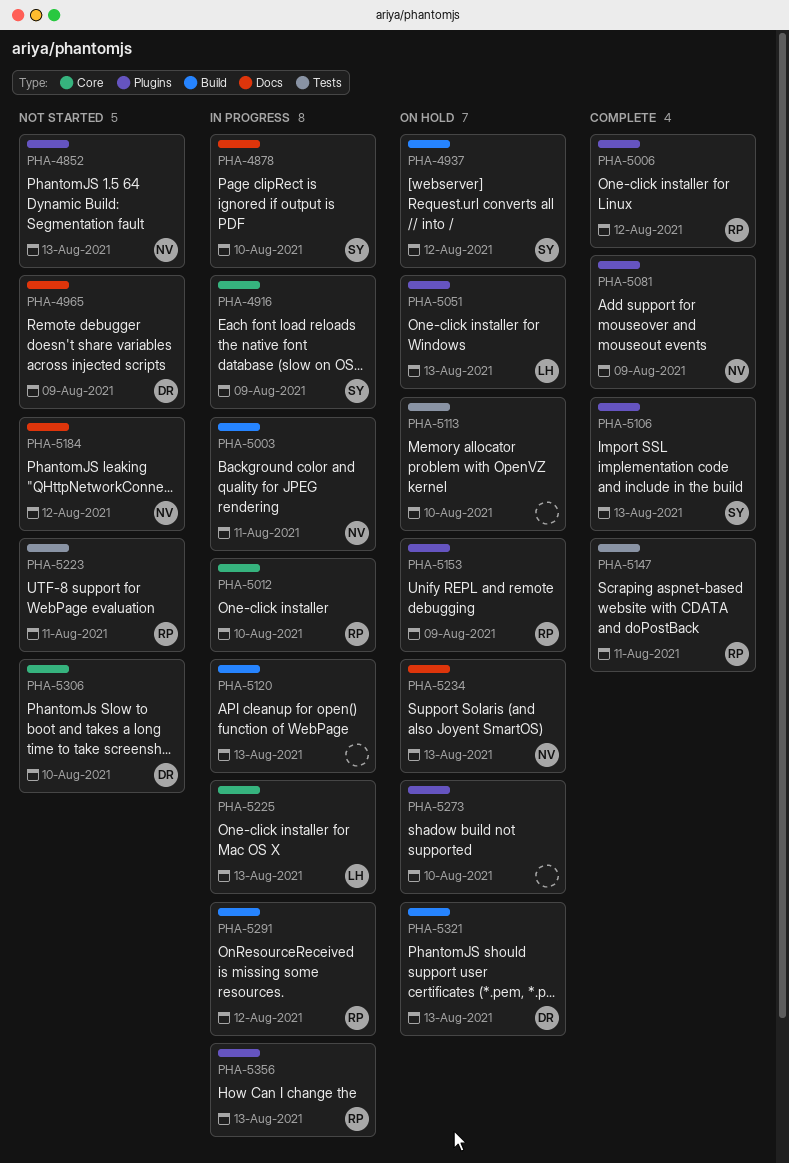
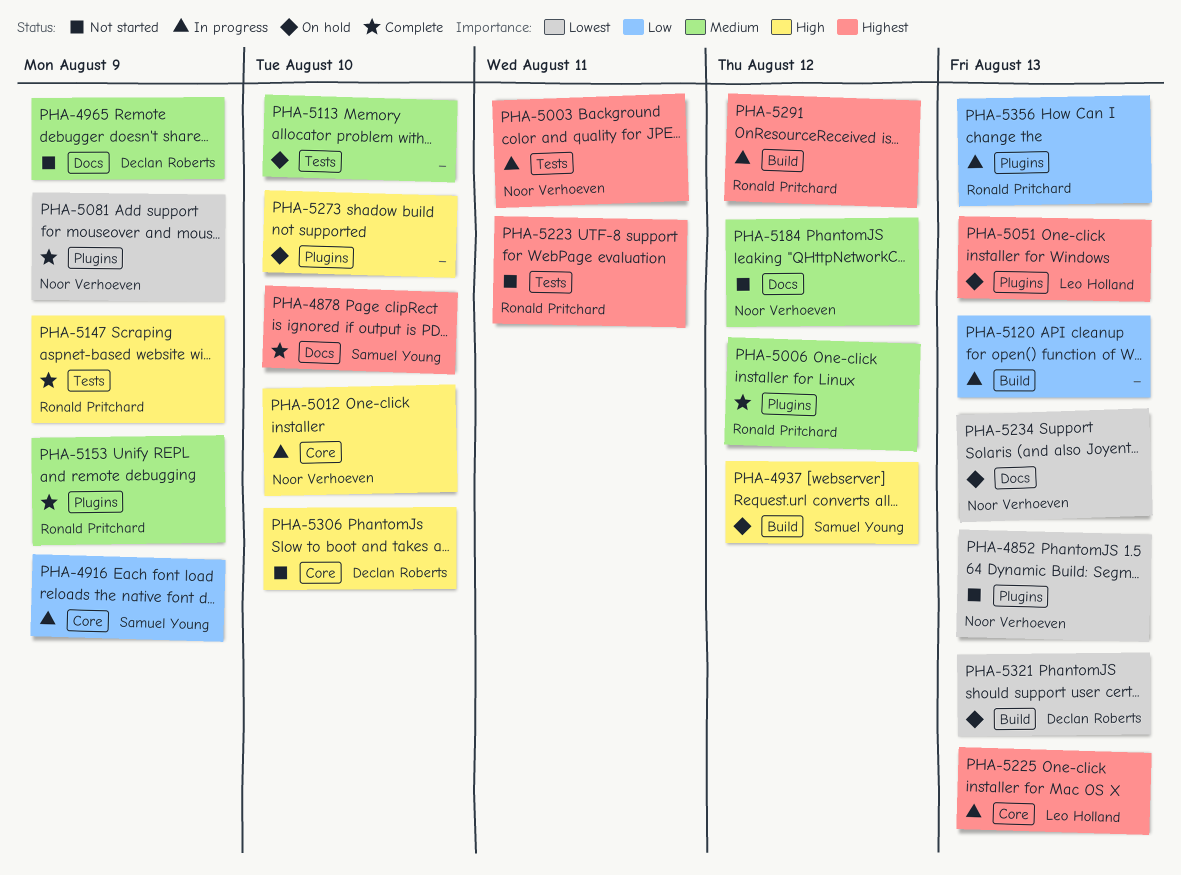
PHA-4878, status: In progress -> Complete
PHA-5003, label: Build -> Tests
PHA-5012, owner: Ronald Pritchard -> Noor Verhoeven
PHA-5106: present -> none
PHA-5147, due: Aug 11 -> Aug 9
PHA-5153, status: On hold -> Complete

